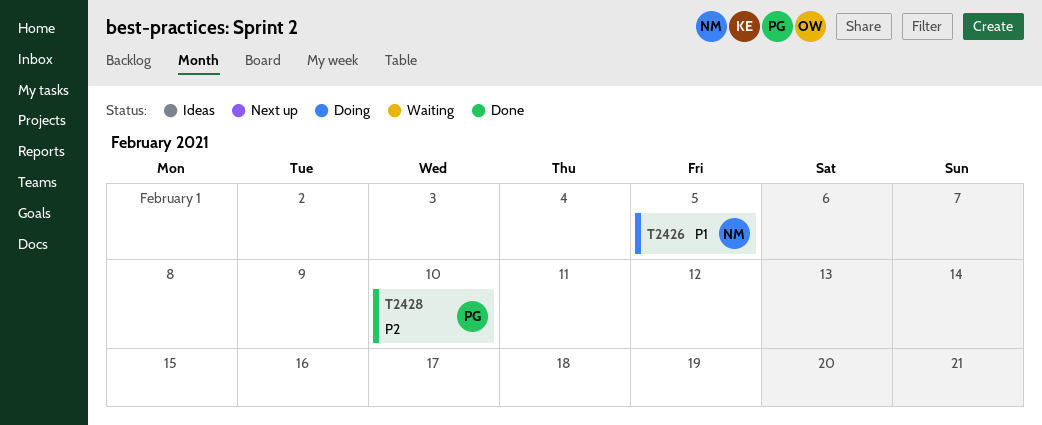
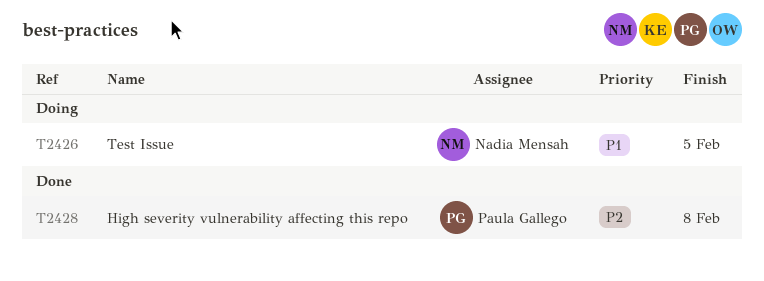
T2428, due: Feb 10 -> Feb 8

